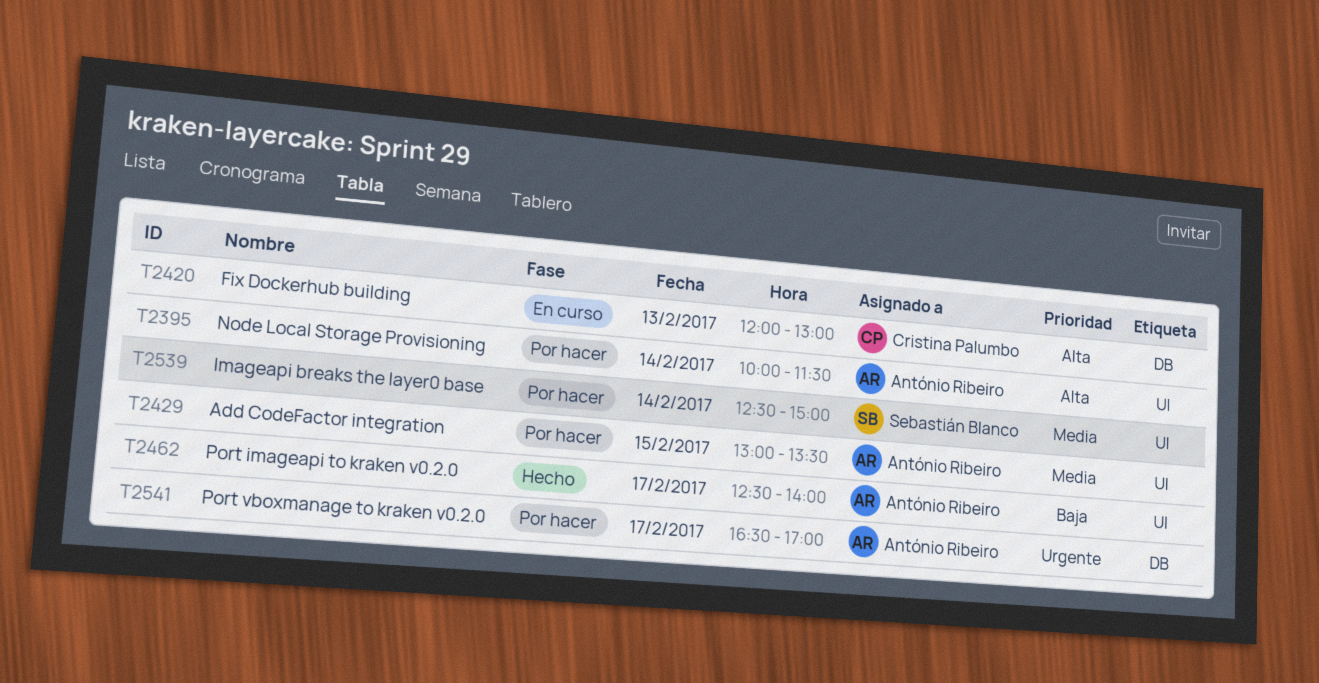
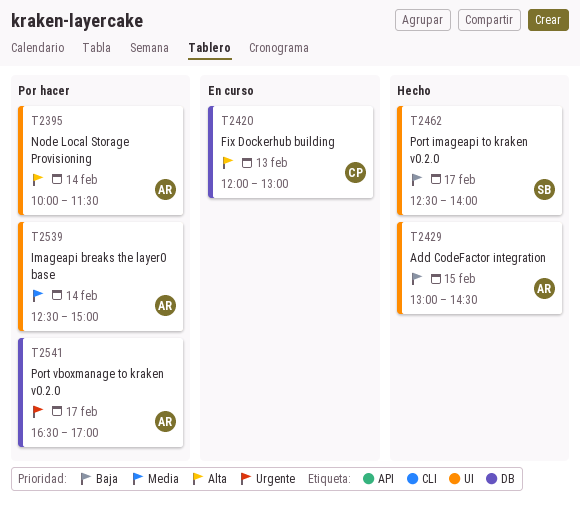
T2429, status: Por hacer -> Hecho
T2429, priority: Media -> Baja
T2429, ends: 13:30 -> 14:30
T2462, owner: António Ribeiro -> Sebastián Blanco
T2539, owner: Sebastián Blanco -> António Ribeiro

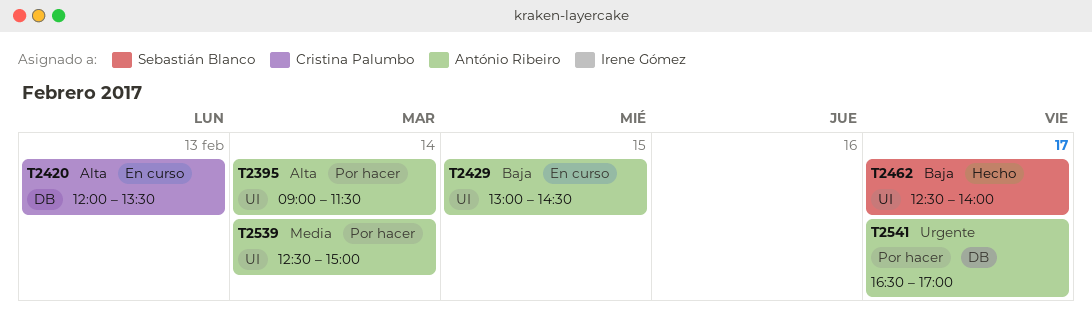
T2395, begins: 10:00 -> 09:00
T2420, ends: 13:00 -> 13:30
T2429, status: Hecho -> En curso

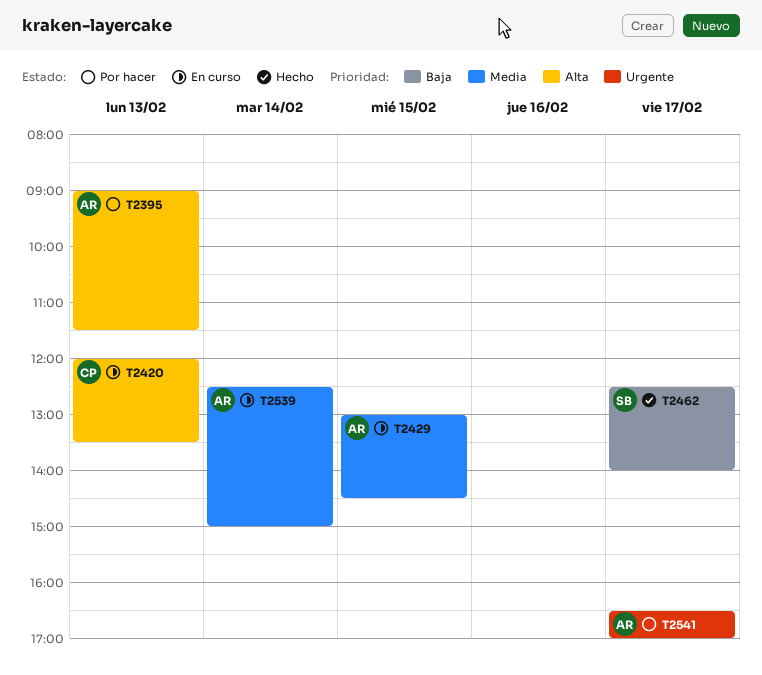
T2395, day: Feb 14 -> Feb 13
T2429, priority: Baja -> Media
T2539, status: Por hacer -> En curso

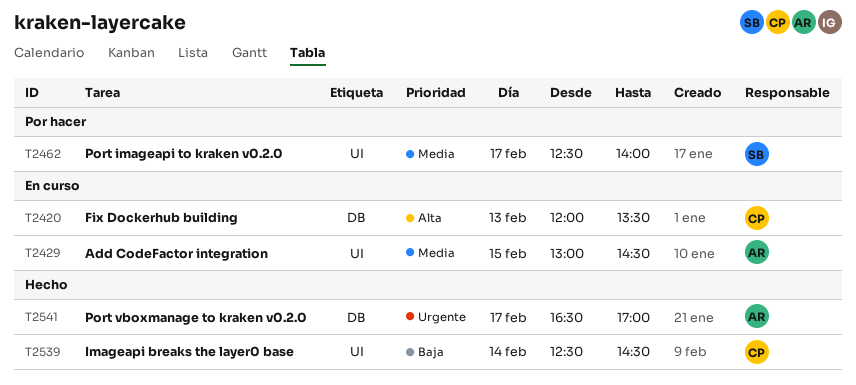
T2395: present -> none
T2462, status: Hecho -> Por hacer
T2462, priority: Baja -> Media
T2539, status: En curso -> Hecho
T2539, owner: AR -> CP
T2539, priority: Media -> Baja
T2539, ends: 15:00 -> 14:30
T2541, status: Por hacer -> Hecho

